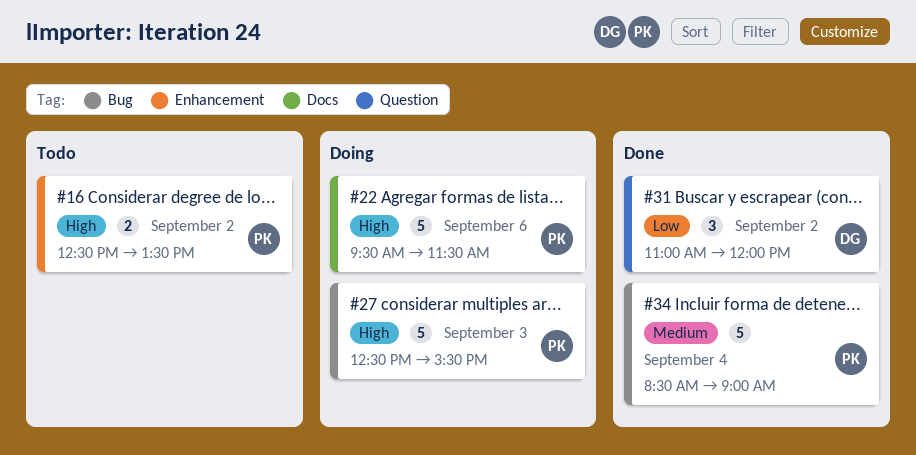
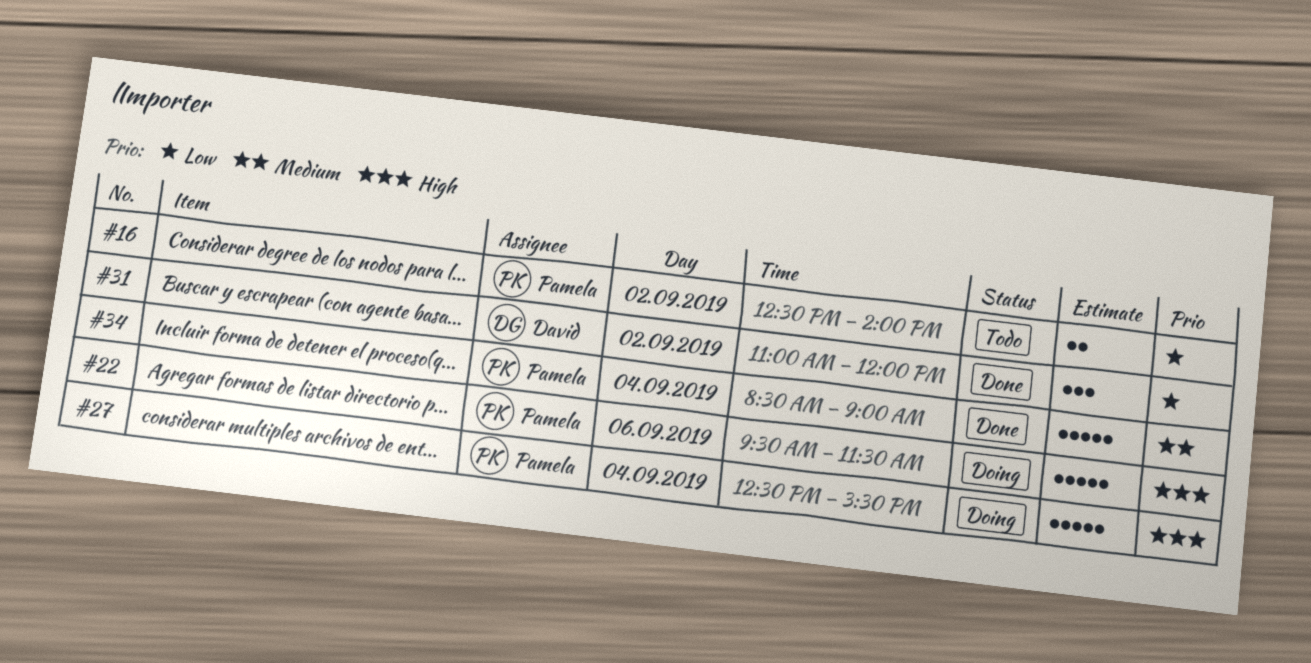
#16, priority: High -> Low
#16, ends: 13:30 -> 14:00
#27, day: Sep 3 -> Sep 4

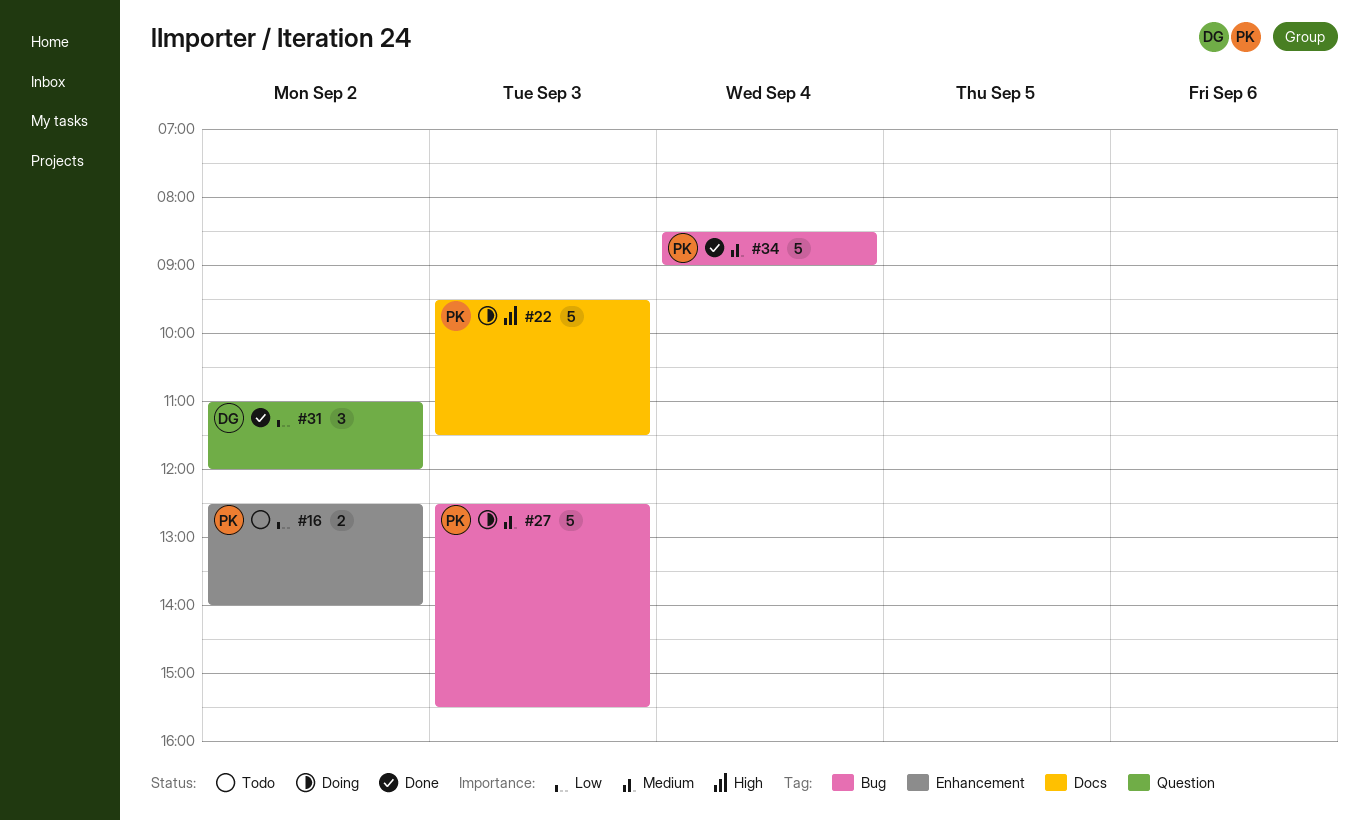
#22, day: Sep 6 -> Sep 3
#27, priority: High -> Medium
#27, day: Sep 4 -> Sep 3

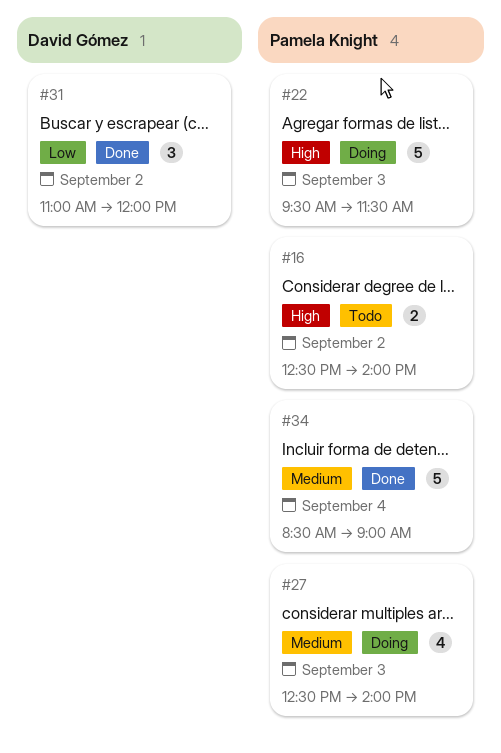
#16, priority: Low -> High
#27, estimate: 5 -> 4
#27, ends: 15:30 -> 14:00

